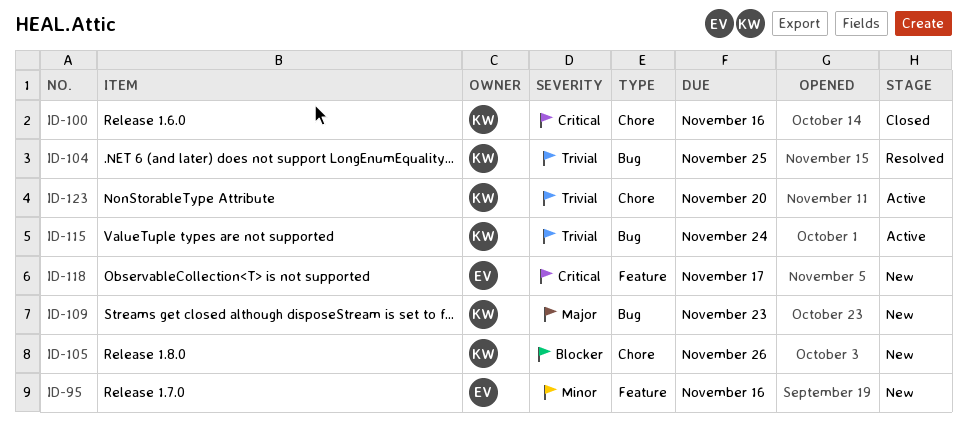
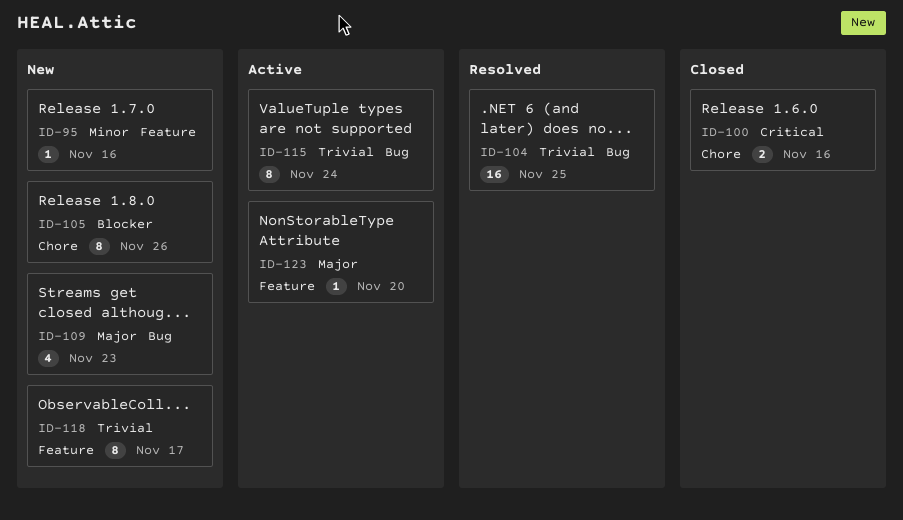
ID-118, priority: Critical -> Trivial
ID-123, priority: Trivial -> Major
ID-123, label: Chore -> Feature

